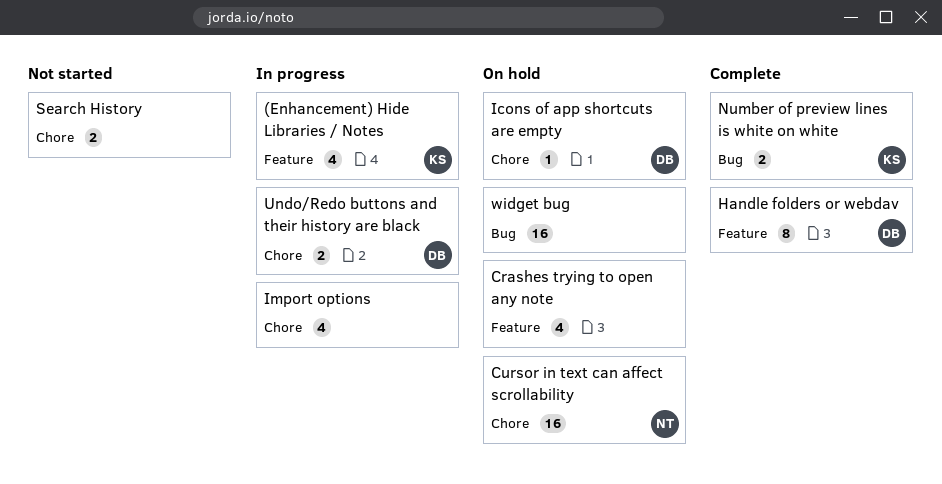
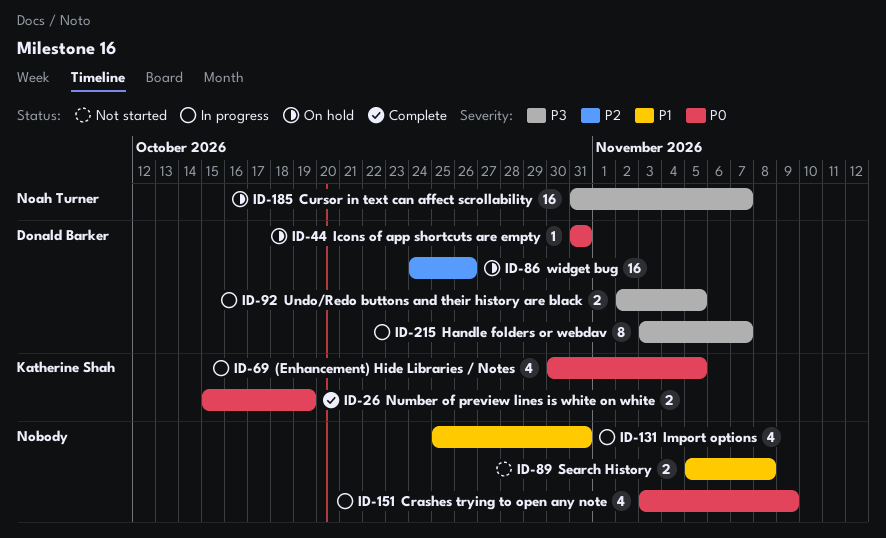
Crashes trying to open any note, status: On hold -> In progress
Handle folders or webdav, status: Complete -> In progress
widget bug, owner: none -> Donald Barker

